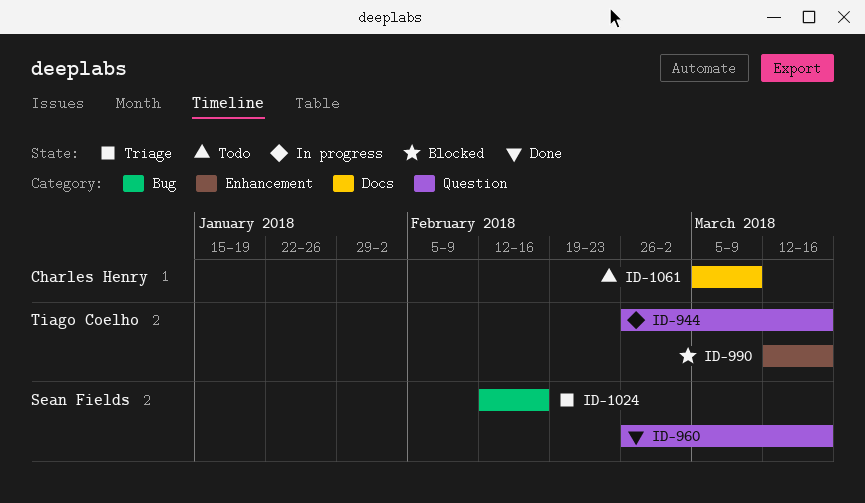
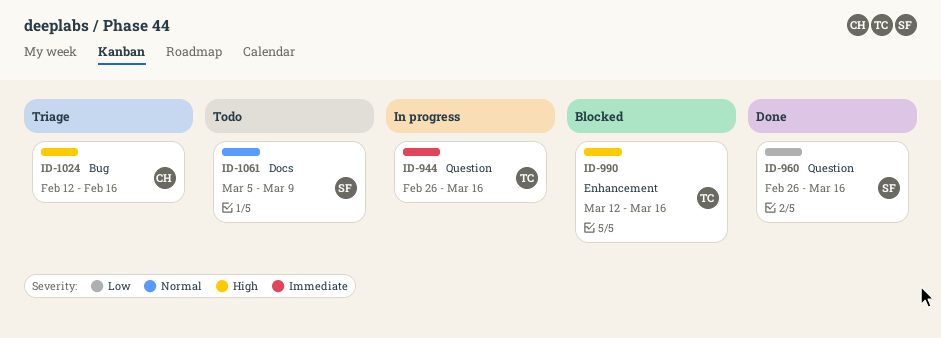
ID-1024, owner: Sean Fields -> Charles Henry
ID-1061, owner: Charles Henry -> Sean Fields

